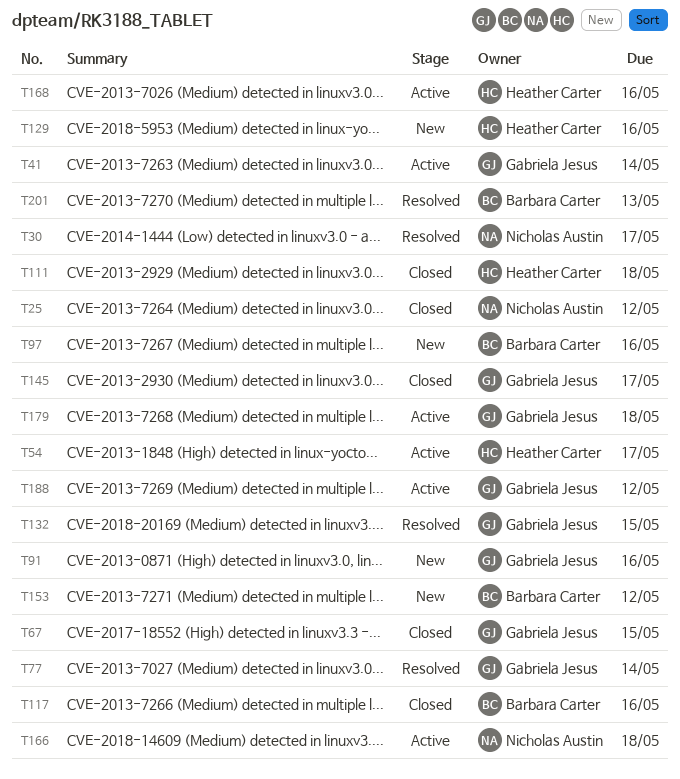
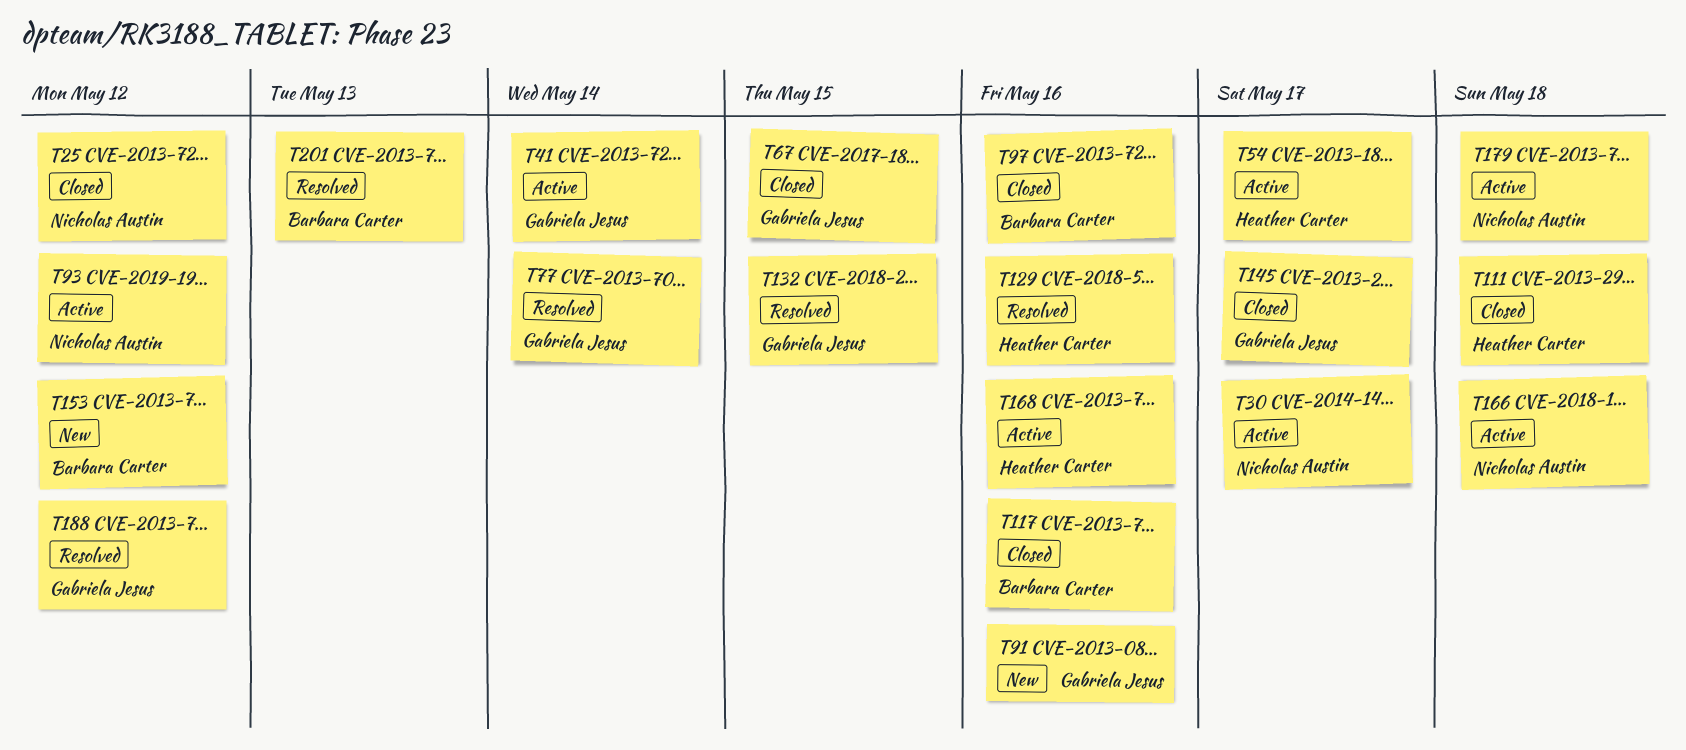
T30, status: Resolved -> Active
T93: none -> present
T97, status: New -> Closed
T129, status: New -> Resolved
T179, owner: Gabriela Jesus -> Nicholas Austin
T188, status: Active -> Resolved

